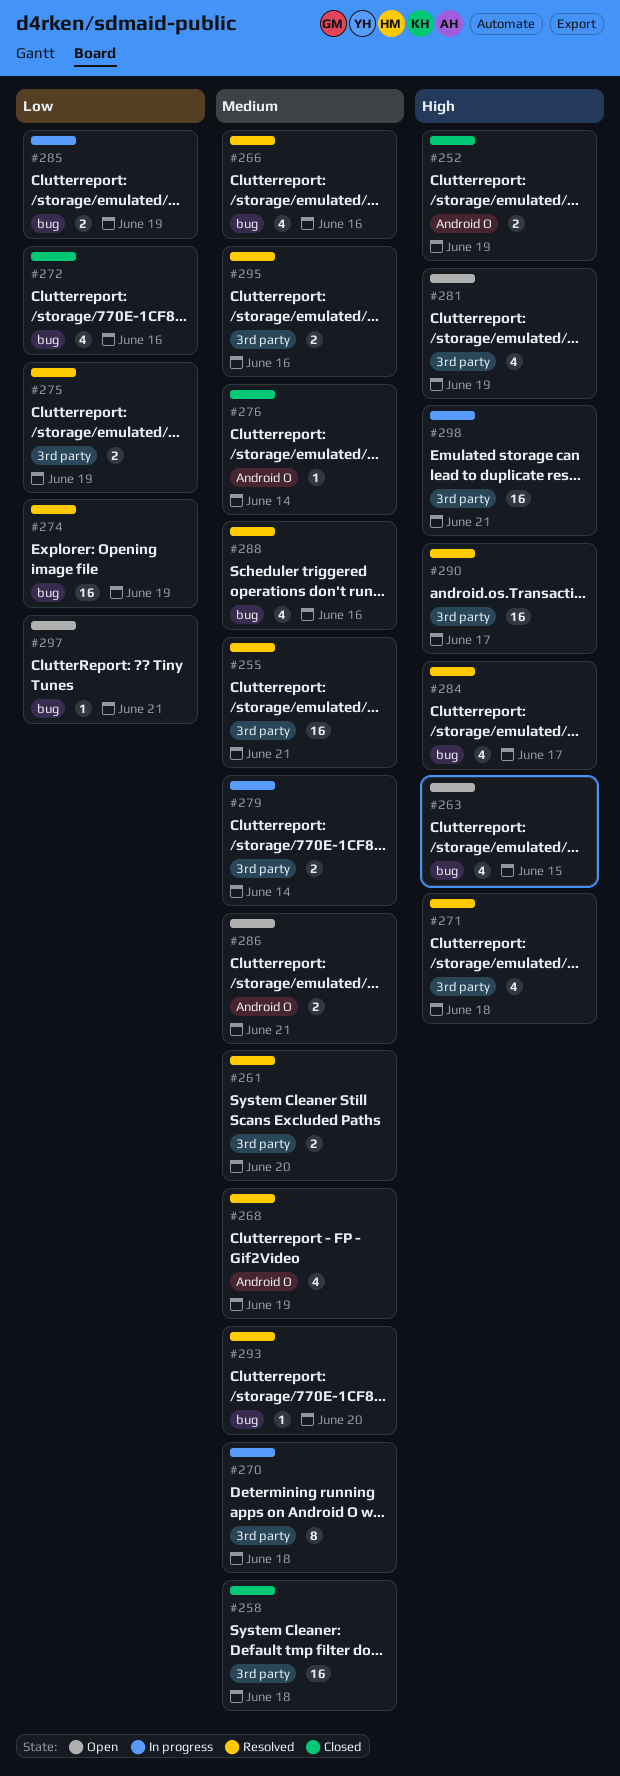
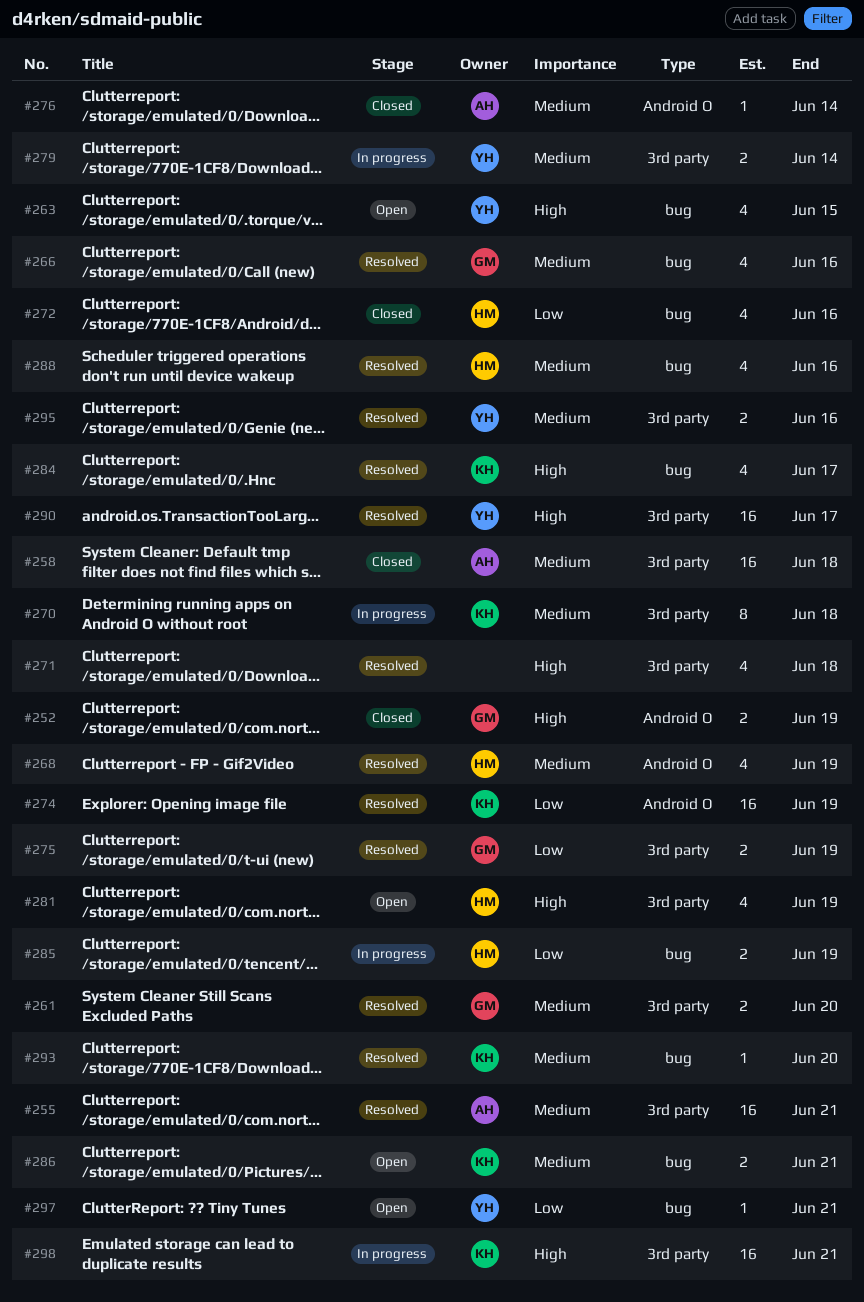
#274, label: bug -> Android O
#286, label: Android O -> bug

